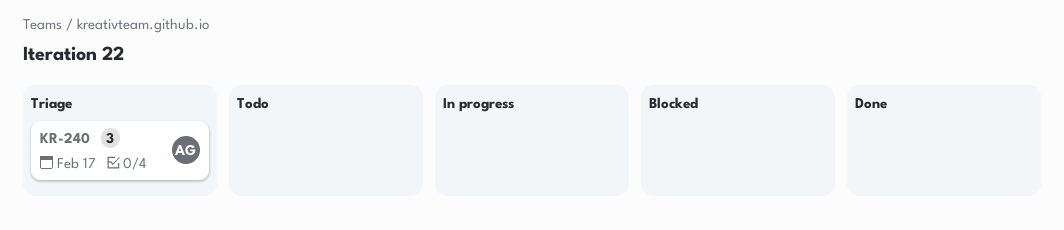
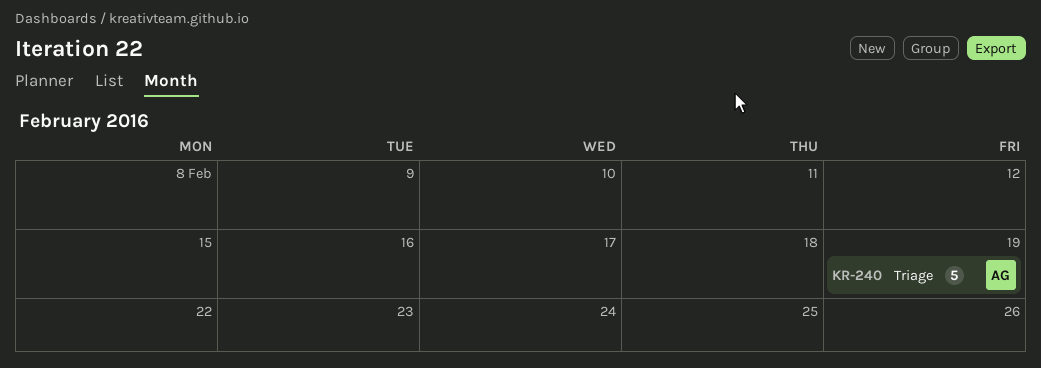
KR-240, estimate: 3 -> 5
KR-240, due: Feb 17 -> Feb 19

